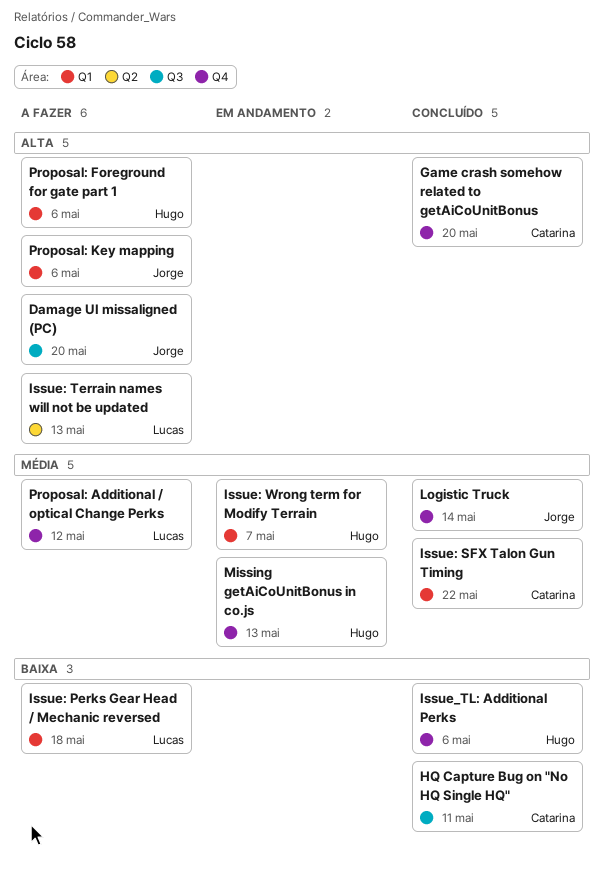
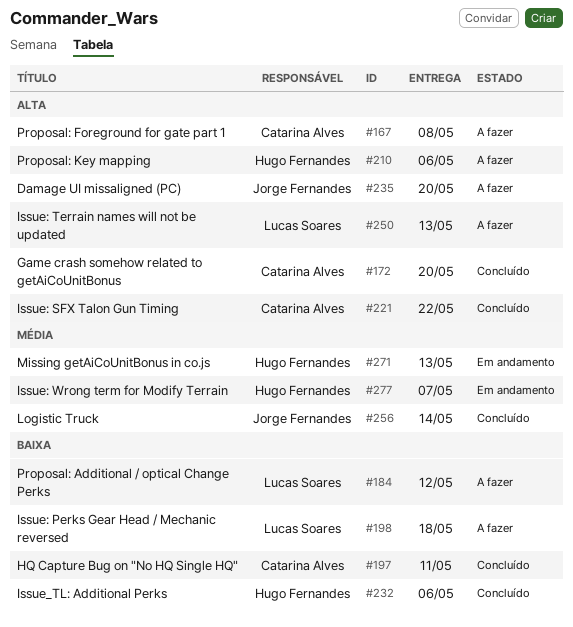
Issue: SFX Talon Gun Timing, priority: Média -> Alta
Proposal: Additional / optical Change Perks, priority: Média -> Baixa
Proposal: Foreground for gate part 1, owner: Hugo Fernandes -> Catarina Alves
Proposal: Foreground for gate part 1, due: May 6 -> May 8
Proposal: Key mapping, owner: Jorge Fernandes -> Hugo Fernandes

